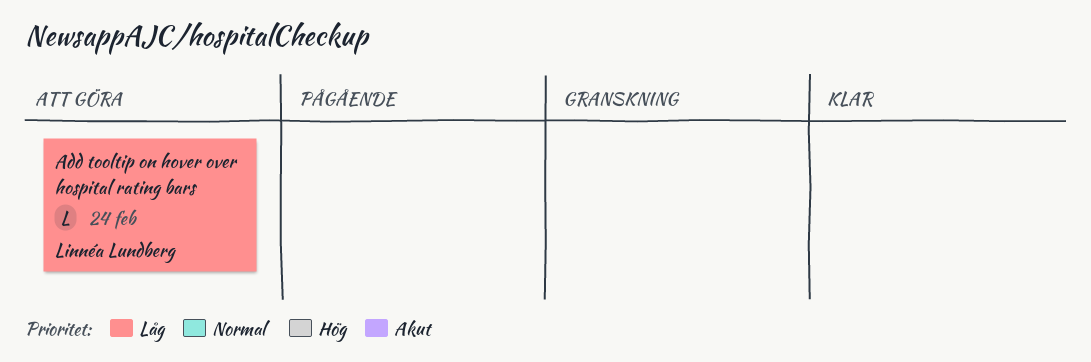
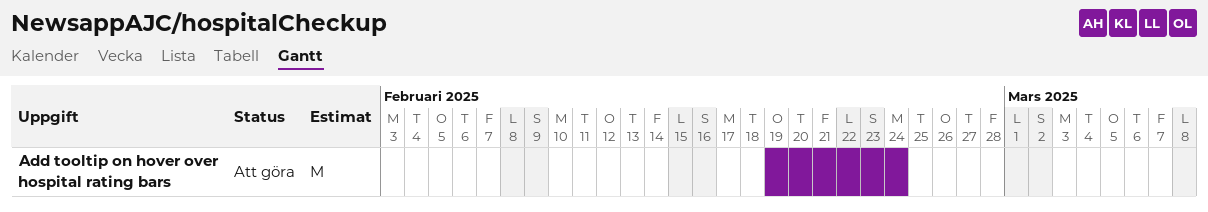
Add tooltip on hover over hospital rating bars, estimate: L -> M

